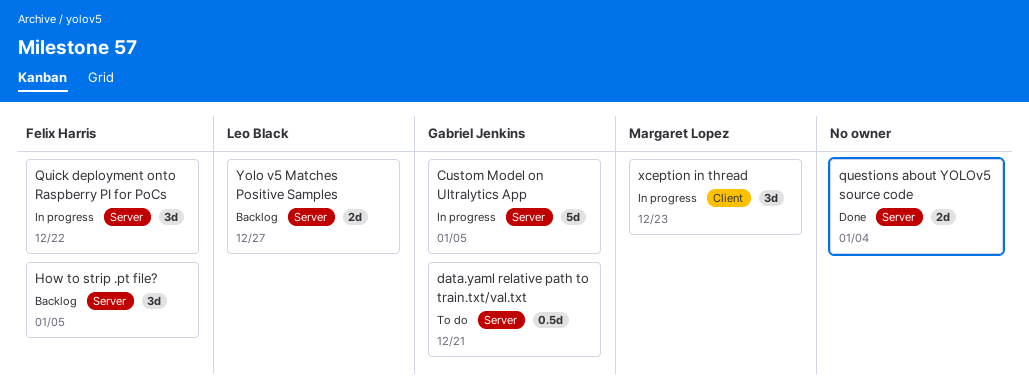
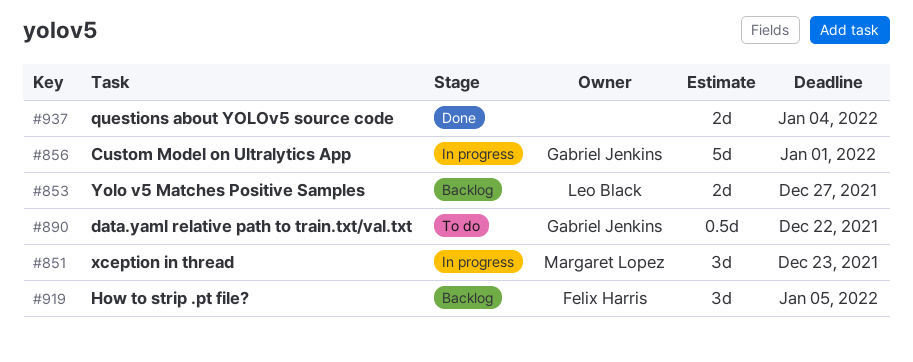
Custom Model on Ultralytics App, due: Jan 5 -> Jan 1
data.yaml relative path to train.txt/val.txt, due: Dec 21 -> Dec 22
Quick deployment onto Raspberry PI for PoCs: present -> none

